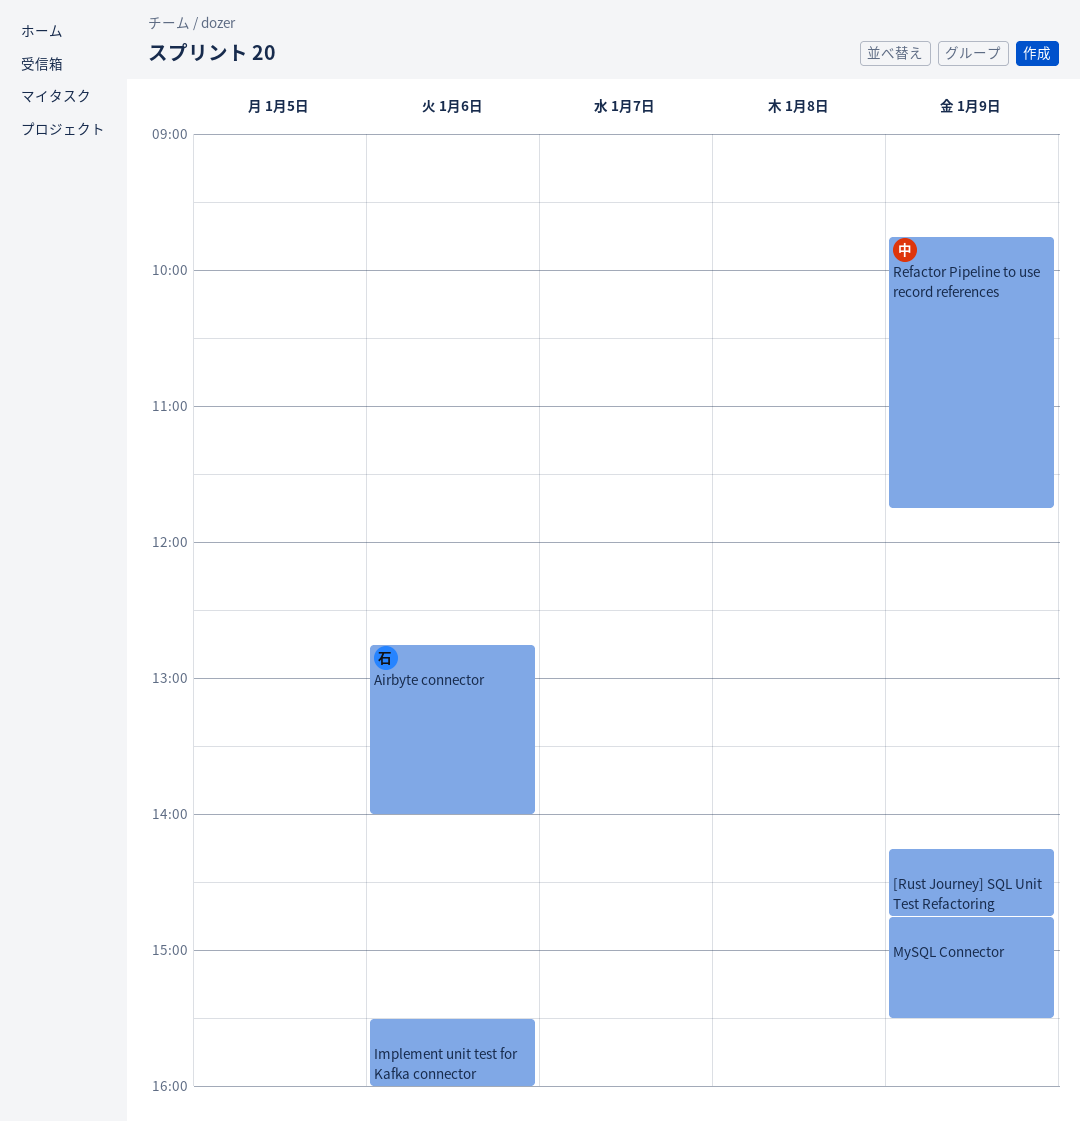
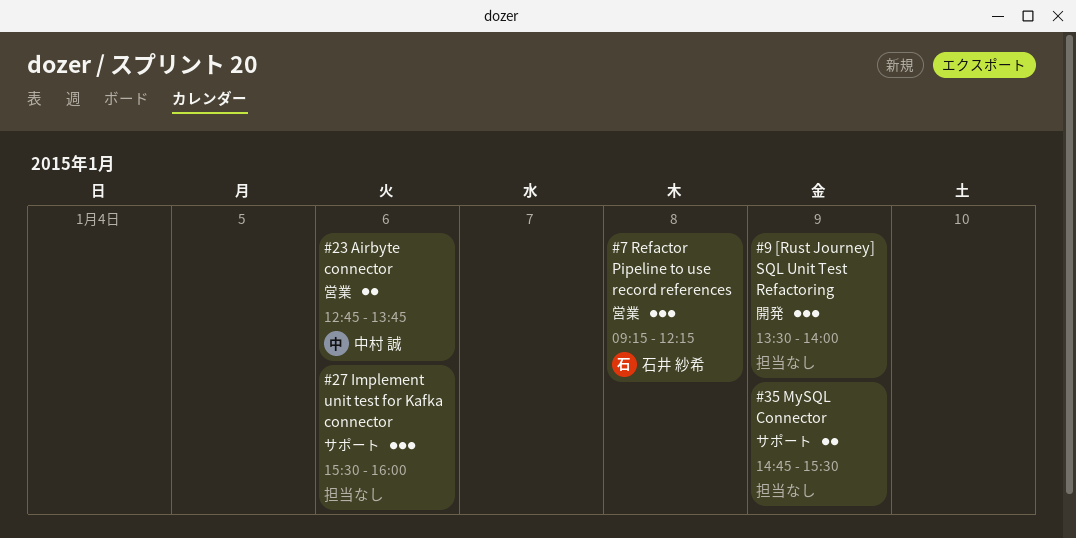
[Rust Journey] SQL Unit Test Refactoring, begins: 14:15 -> 13:30
[Rust Journey] SQL Unit Test Refactoring, ends: 14:45 -> 14:00
Airbyte connector, owner: 石井 紗希 -> 中村 誠
Airbyte connector, ends: 14:00 -> 13:45
Refactor Pipeline to use record references, owner: 中村 誠 -> 石井 紗希
Refactor Pipeline to use record references, day: Jan 9 -> Jan 8
Refactor Pipeline to use record references, begins: 09:45 -> 09:15
Refactor Pipeline to use record references, ends: 11:45 -> 12:15

